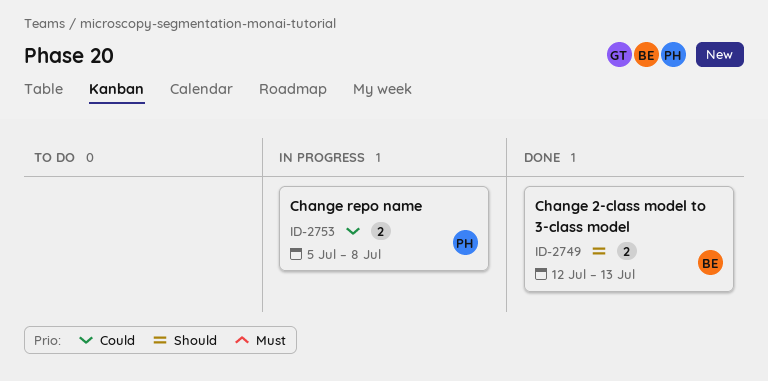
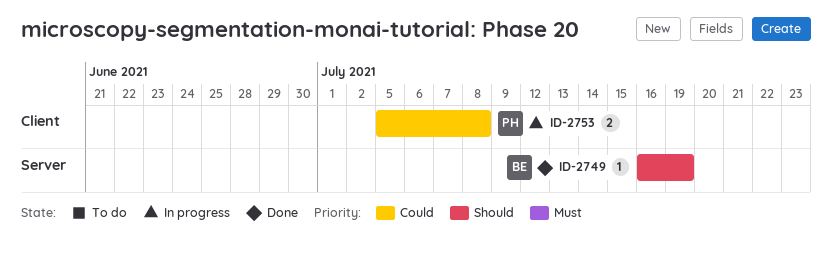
ID-2749, estimate: 2 -> 1
ID-2749, start: Jul 12 -> Jul 16
ID-2749, due: Jul 13 -> Jul 19

